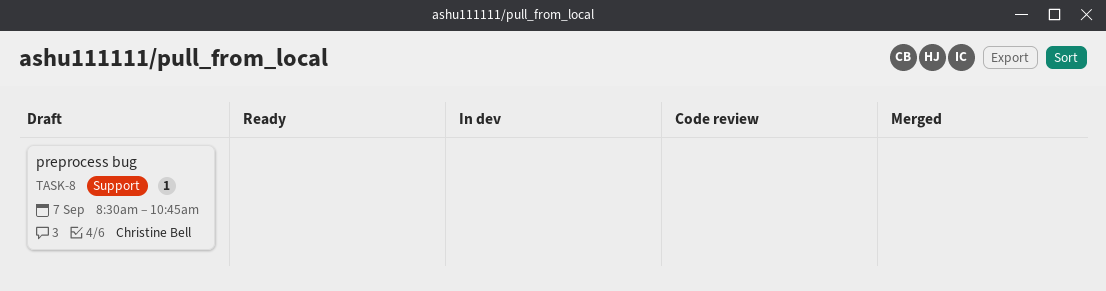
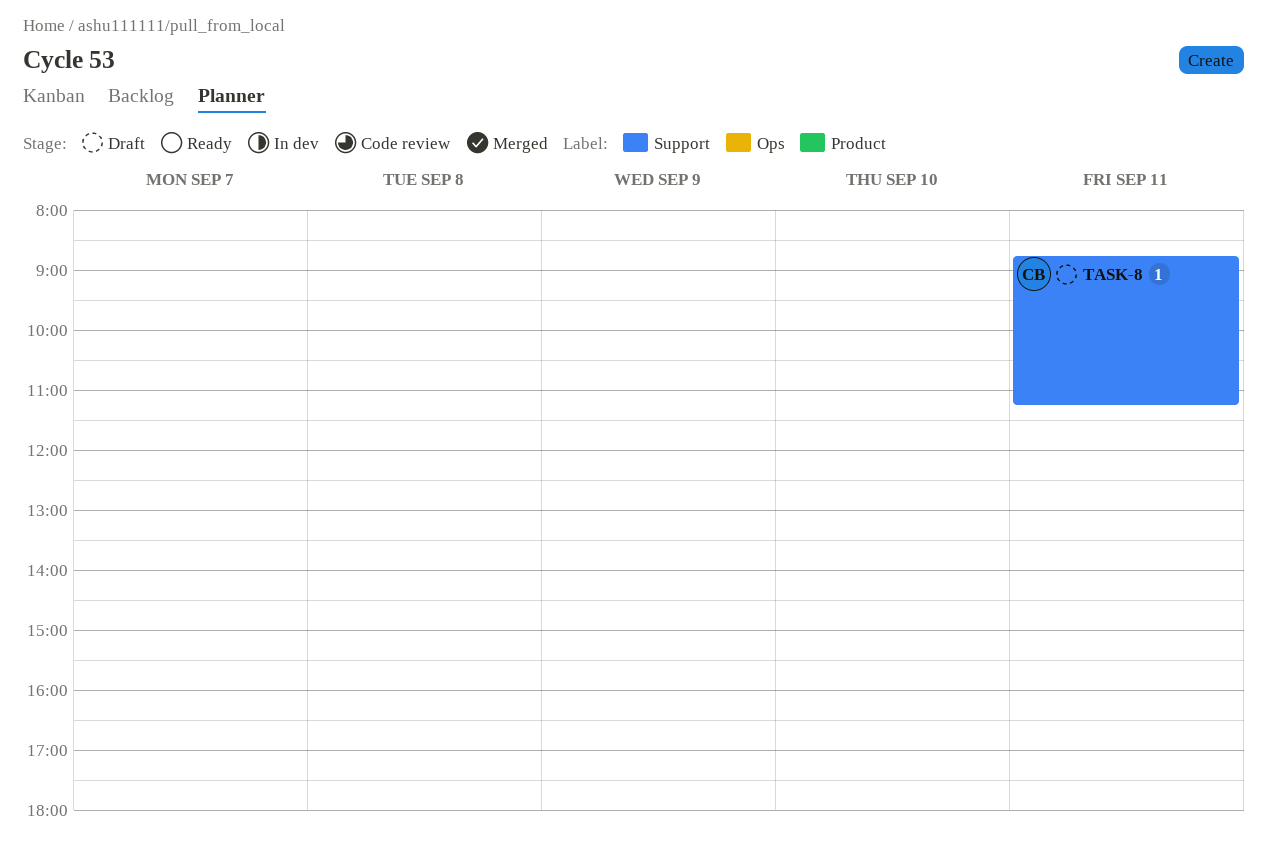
TASK-8, day: Sep 7 -> Sep 11
TASK-8, begins: 08:30 -> 08:45
TASK-8, ends: 10:45 -> 11:15

